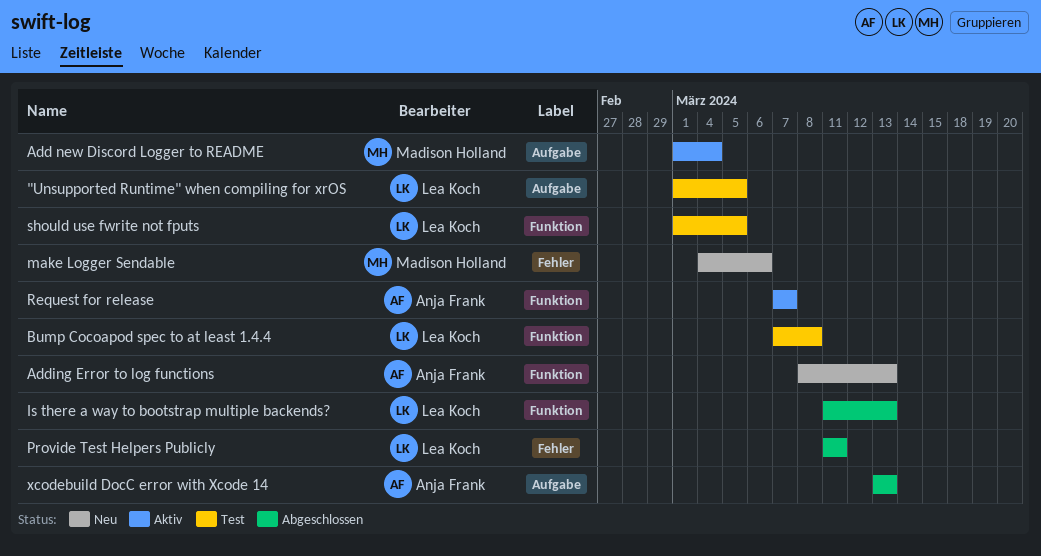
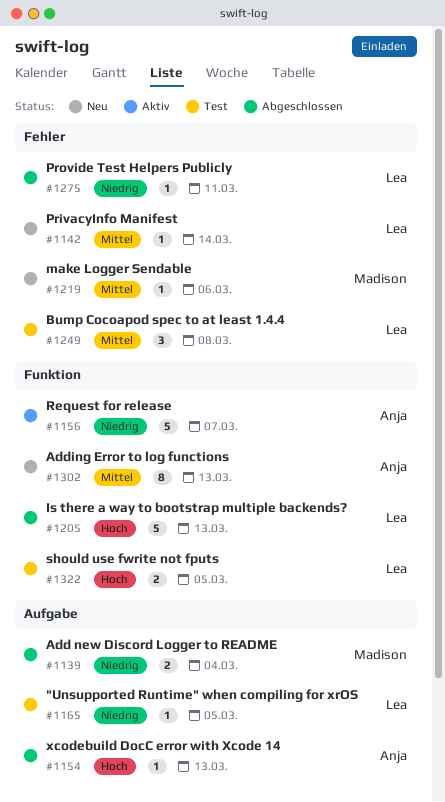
Add new Discord Logger to README, status: Aktiv -> Abgeschlossen
Bump Cocoapod spec to at least 1.4.4, label: Funktion -> Fehler
PrivacyInfo Manifest: none -> present

